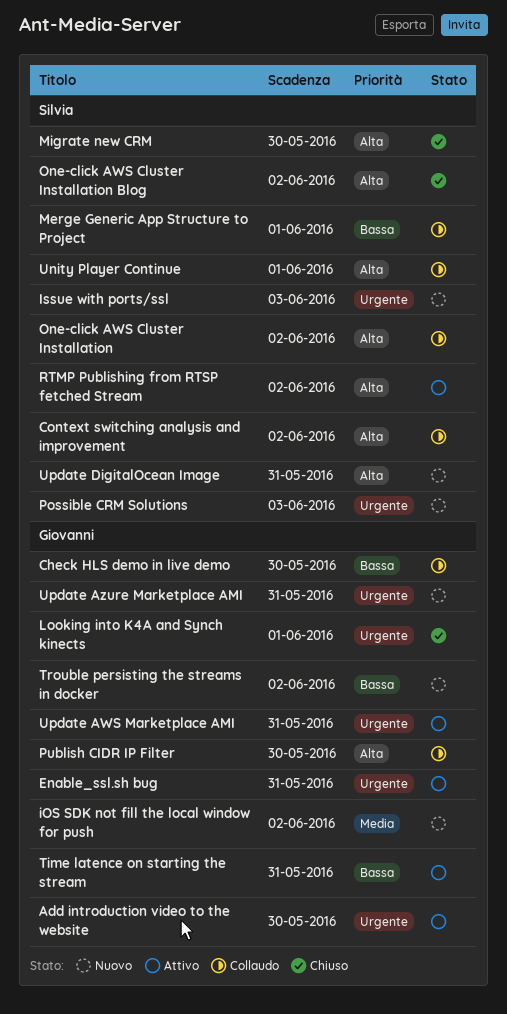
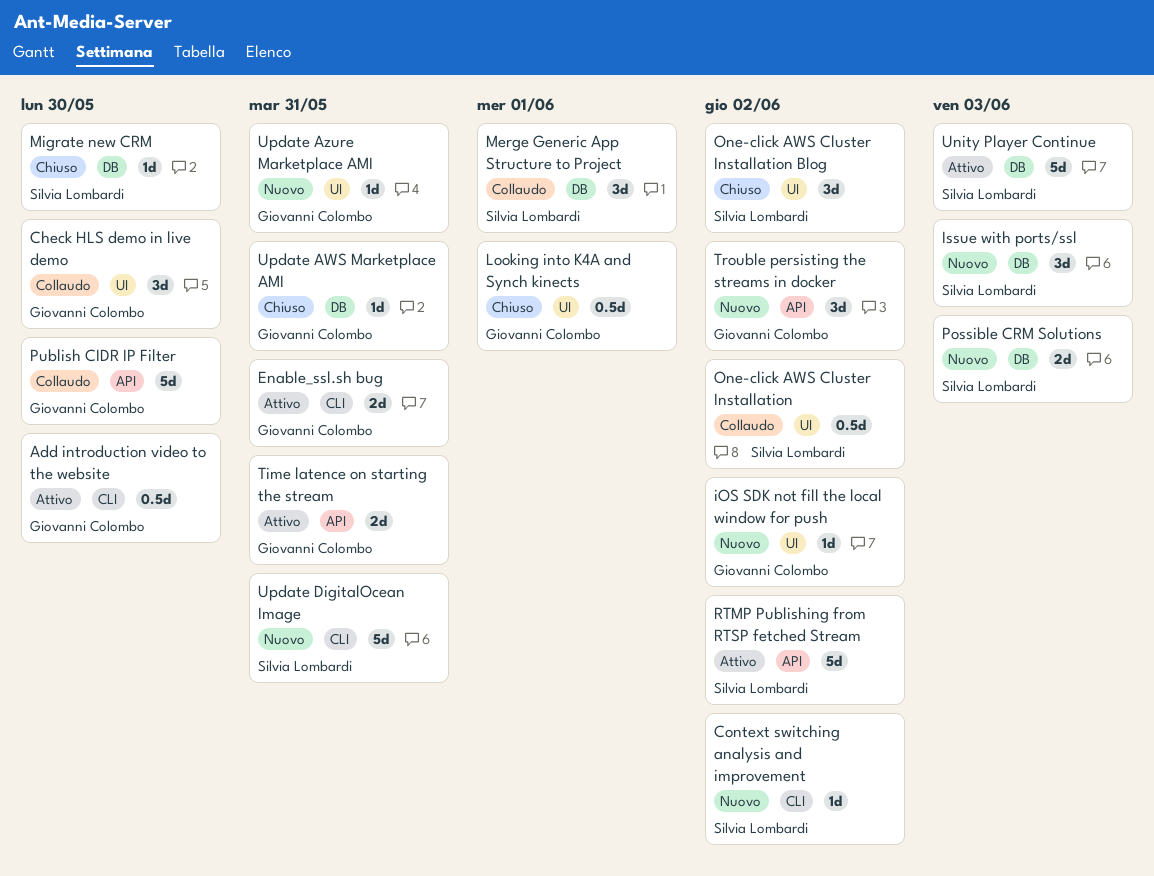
Context switching analysis and improvement, status: Collaudo -> Nuovo
Unity Player Continue, status: Collaudo -> Attivo
Unity Player Continue, due: Jun 1 -> Jun 3
Update AWS Marketplace AMI, status: Attivo -> Chiuso

